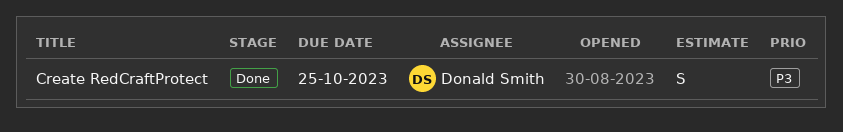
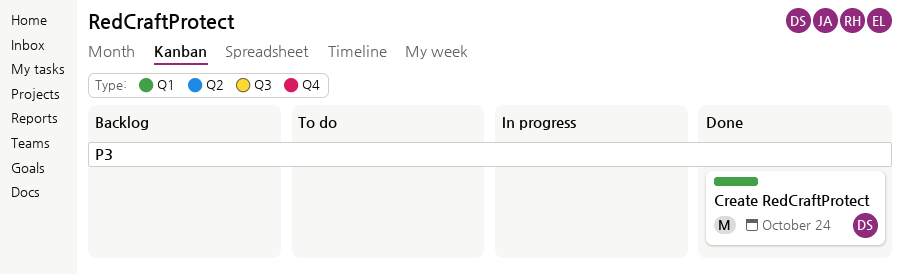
Create RedCraftProtect, estimate: S -> M
Create RedCraftProtect, due: Oct 25 -> Oct 24

